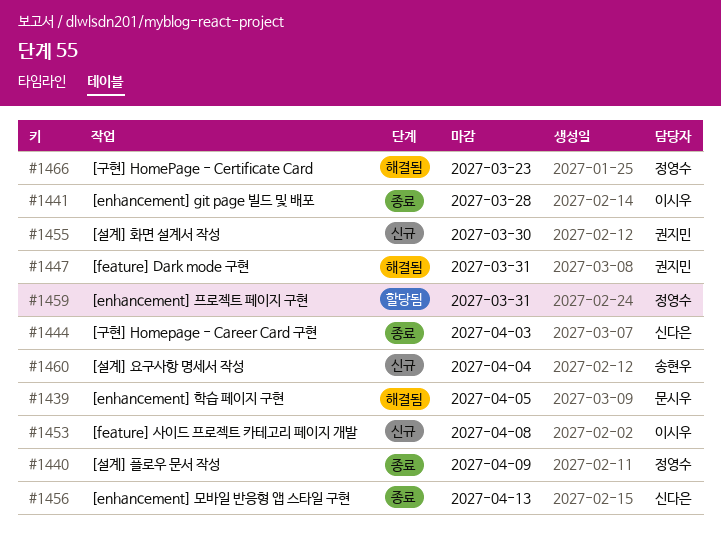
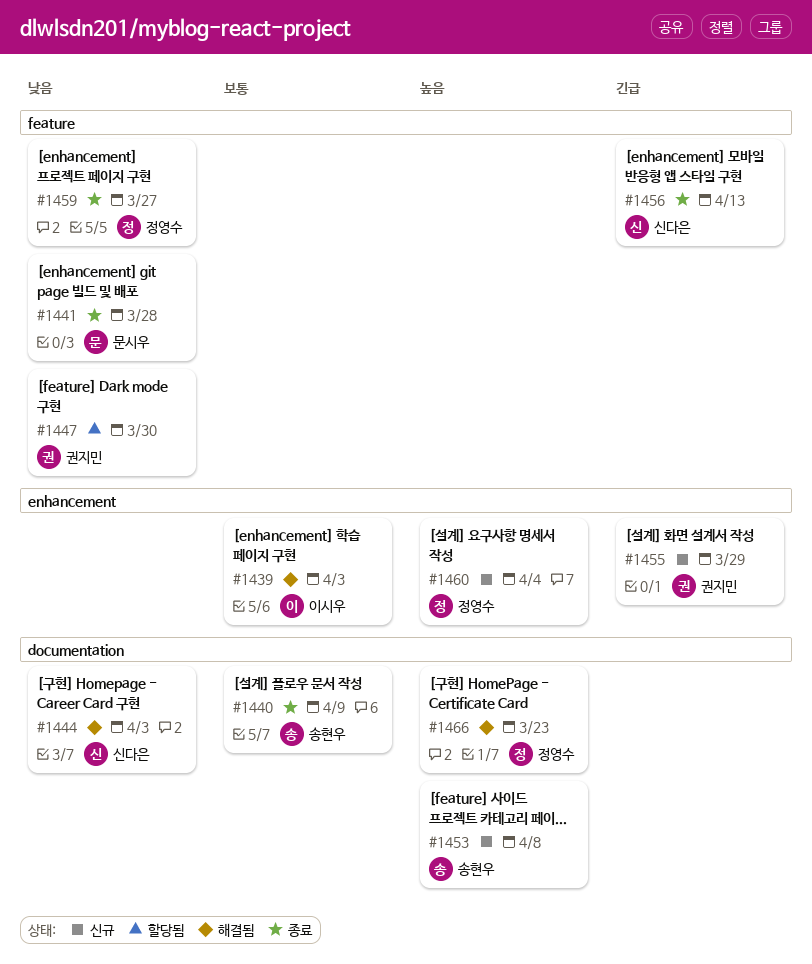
#1439, owner: 문시우 -> 이시우
#1439, due: Apr 5 -> Apr 3
#1440, owner: 정영수 -> 송현우
#1441, owner: 이시우 -> 문시우
#1444, status: 종료 -> 해결됨
#1447, status: 해결됨 -> 할당됨
#1447, due: Mar 31 -> Mar 30
#1453, owner: 이시우 -> 송현우
#1455, due: Mar 30 -> Mar 29
#1459, status: 할당됨 -> 종료
#1459, due: Mar 31 -> Mar 27
#1460, owner: 송현우 -> 정영수

